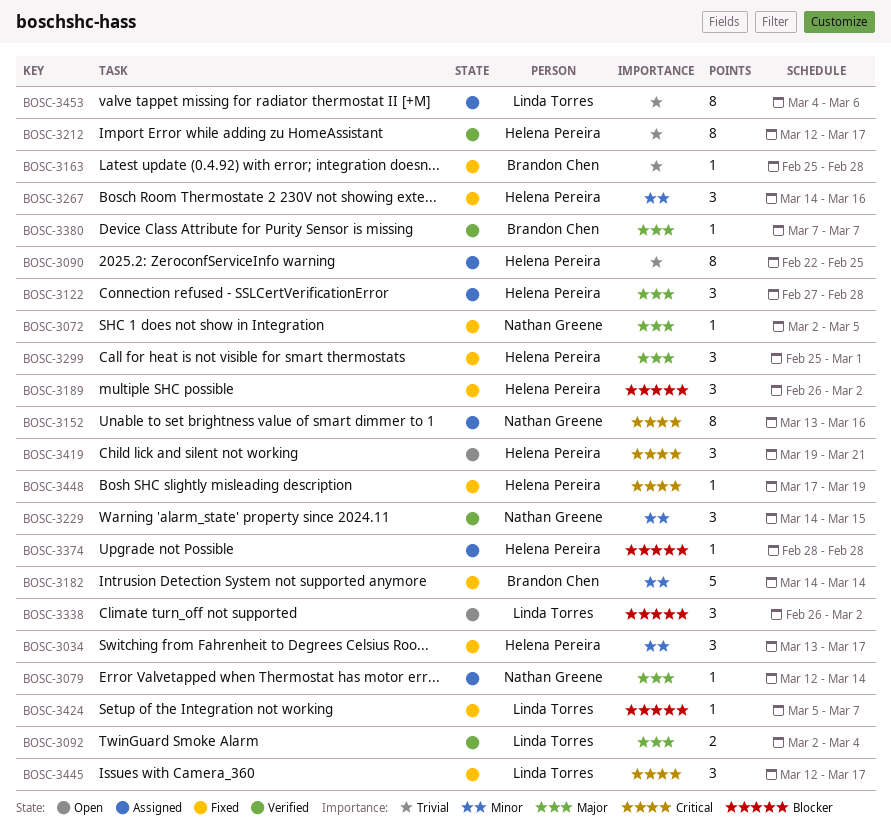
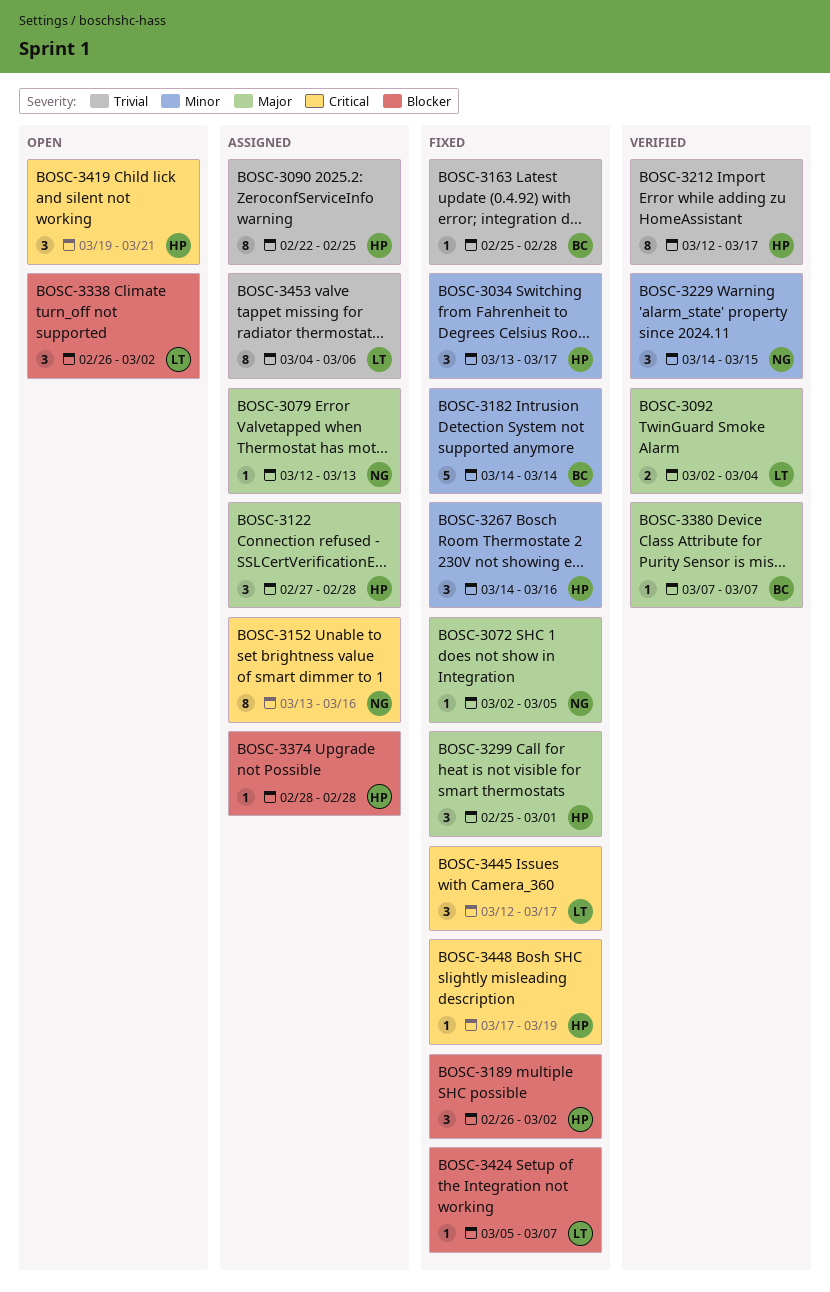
BOSC-3079, due: Mar 14 -> Mar 13

